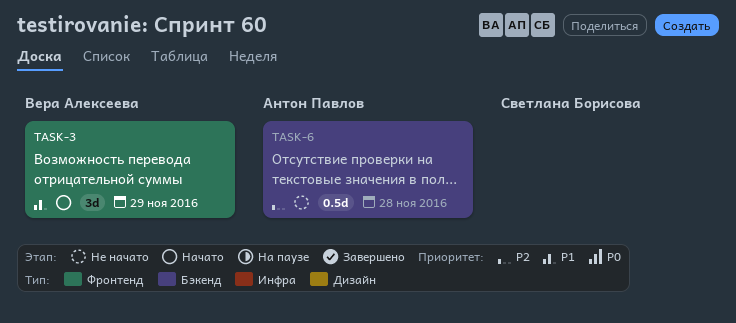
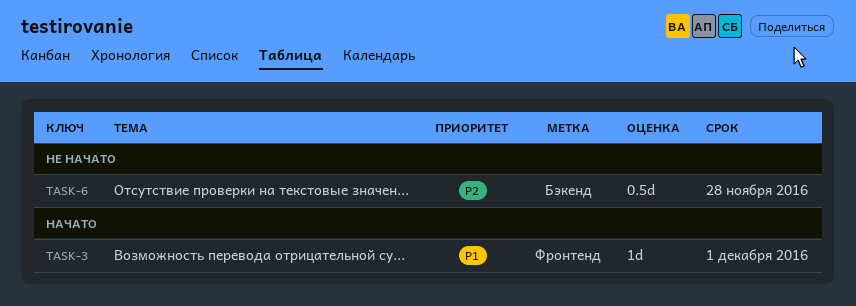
TASK-3, estimate: 3d -> 1d
TASK-3, due: Nov 29 -> Dec 1

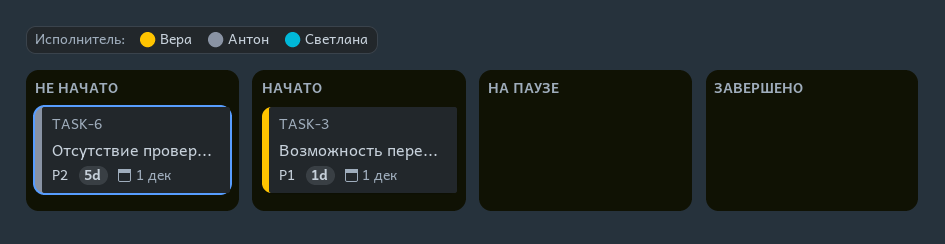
TASK-6, estimate: 0.5d -> 5d
TASK-6, due: Nov 28 -> Dec 1

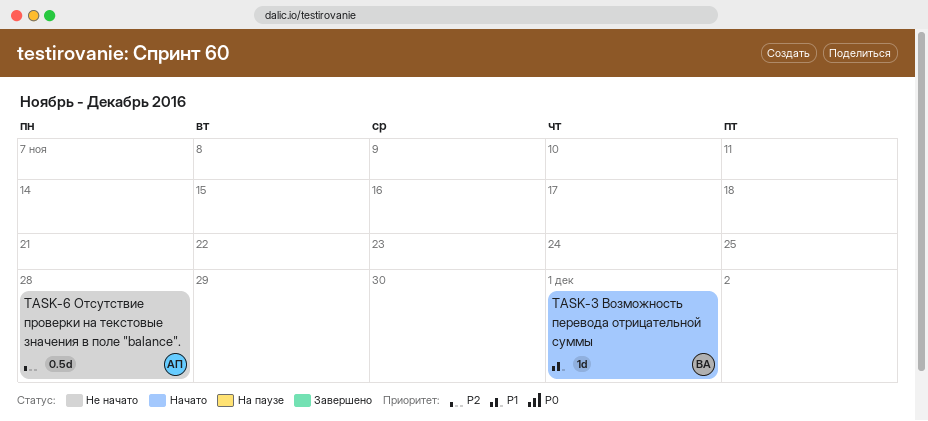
TASK-6, estimate: 5d -> 0.5d
TASK-6, due: Dec 1 -> Nov 28

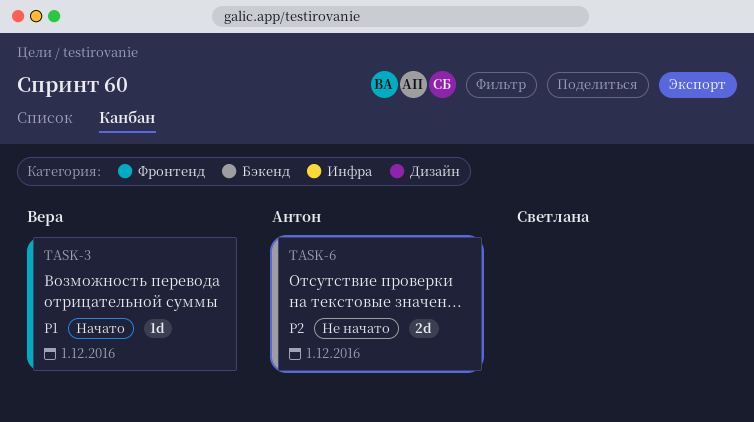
TASK-6, estimate: 0.5d -> 2d
TASK-6, due: Nov 28 -> Dec 1

